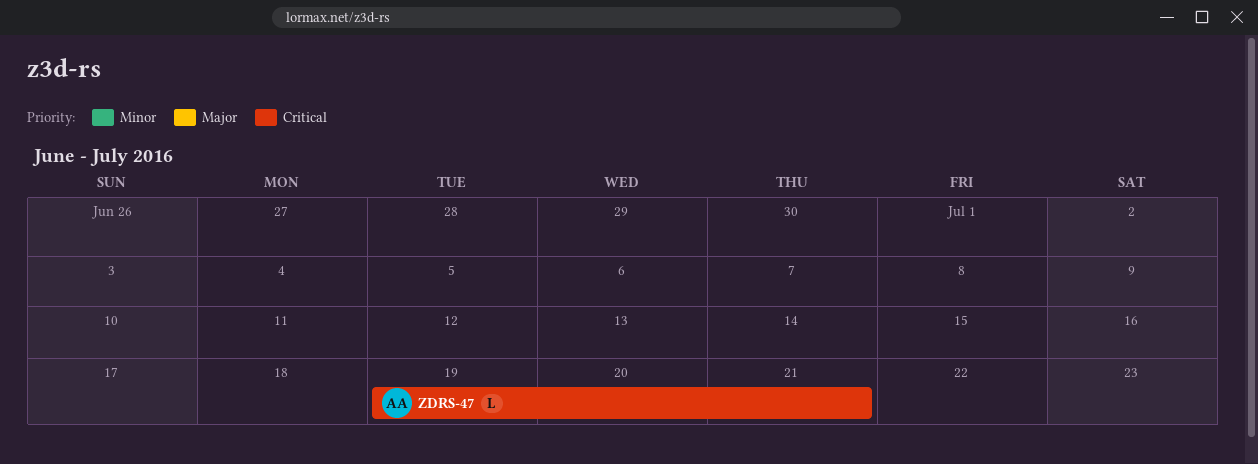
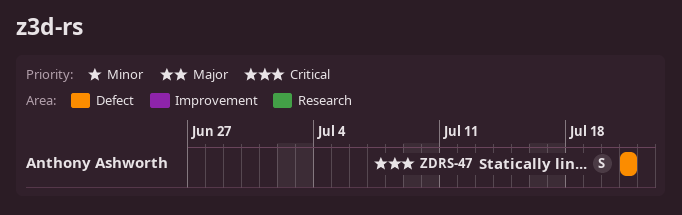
ZDRS-47, estimate: L -> S
ZDRS-47, start: Jul 19 -> Jul 21

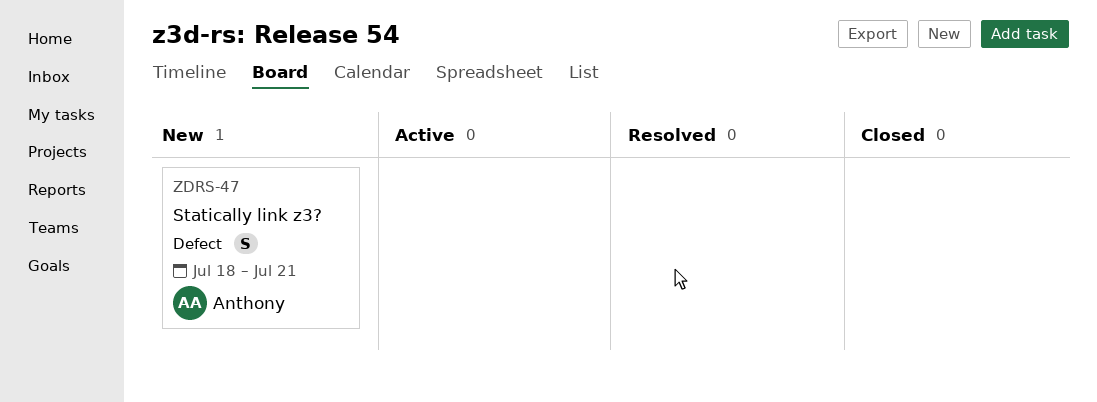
ZDRS-47, start: Jul 21 -> Jul 18

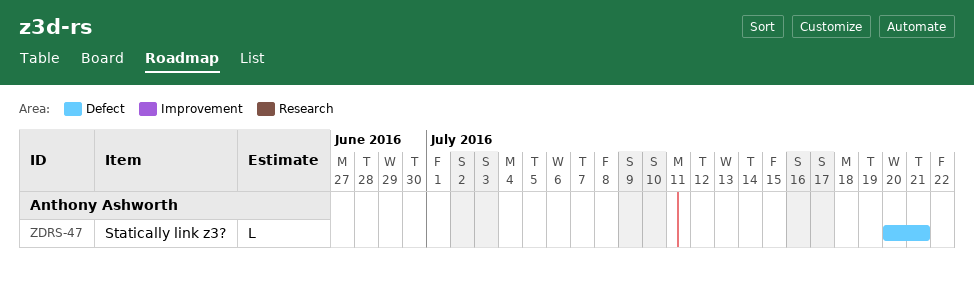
ZDRS-47, estimate: S -> L
ZDRS-47, start: Jul 18 -> Jul 20

